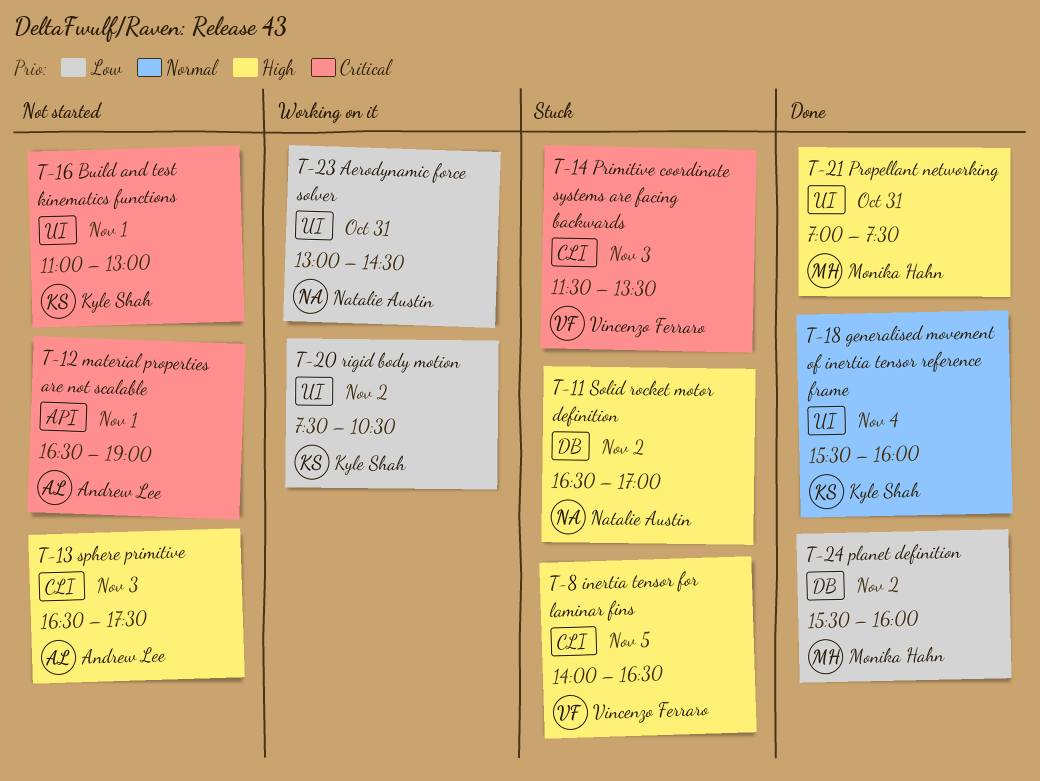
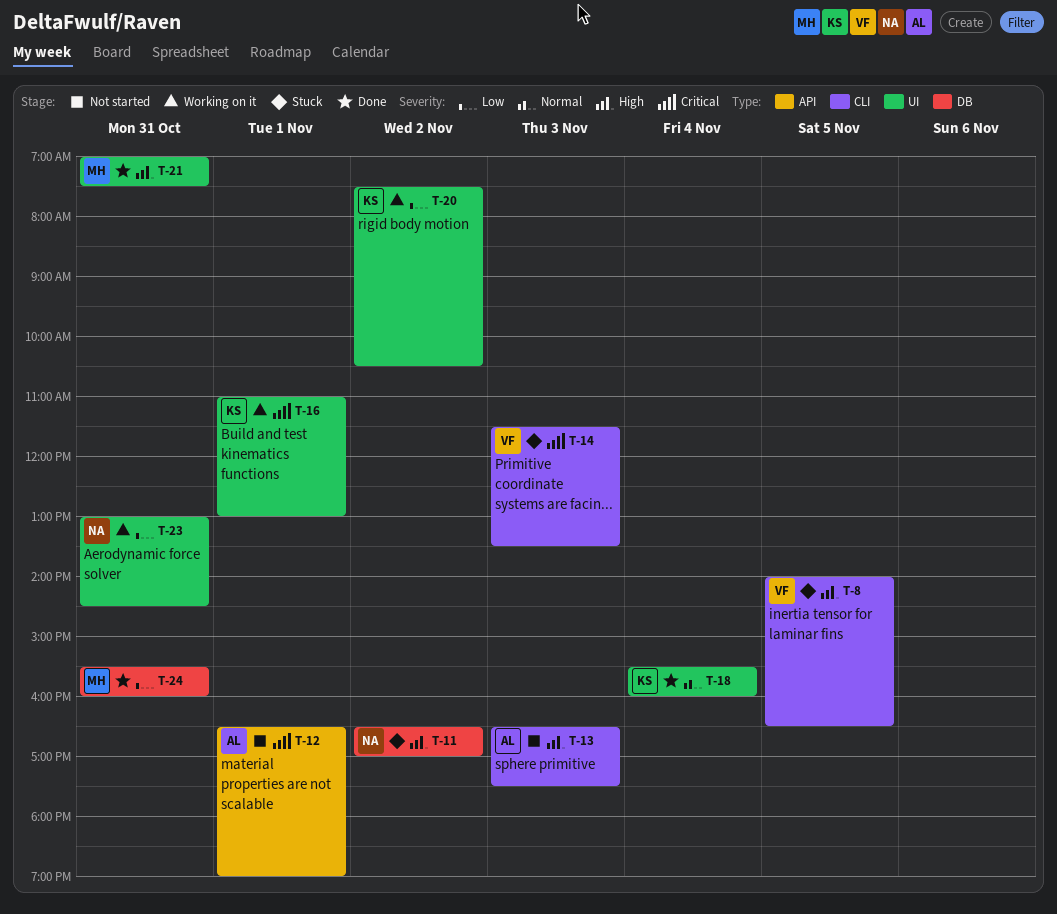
T-16, status: Not started -> Working on it
T-24, day: Nov 2 -> Oct 31

